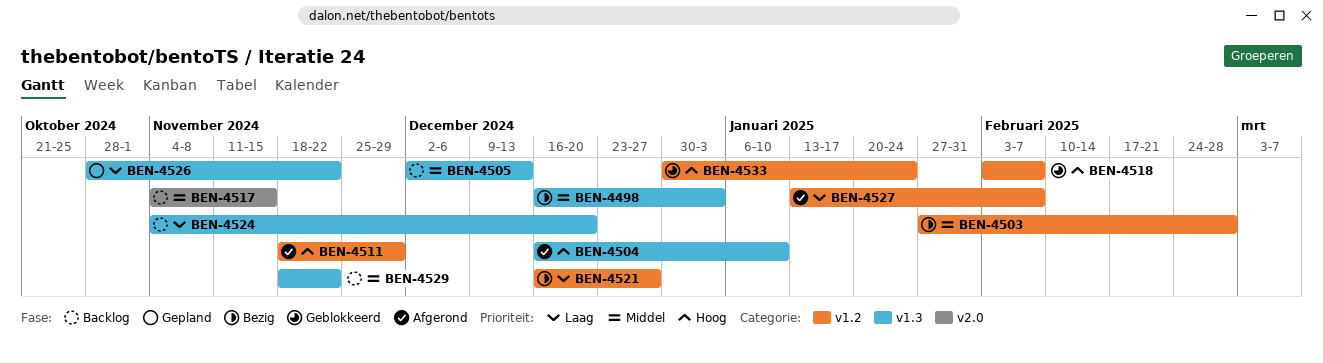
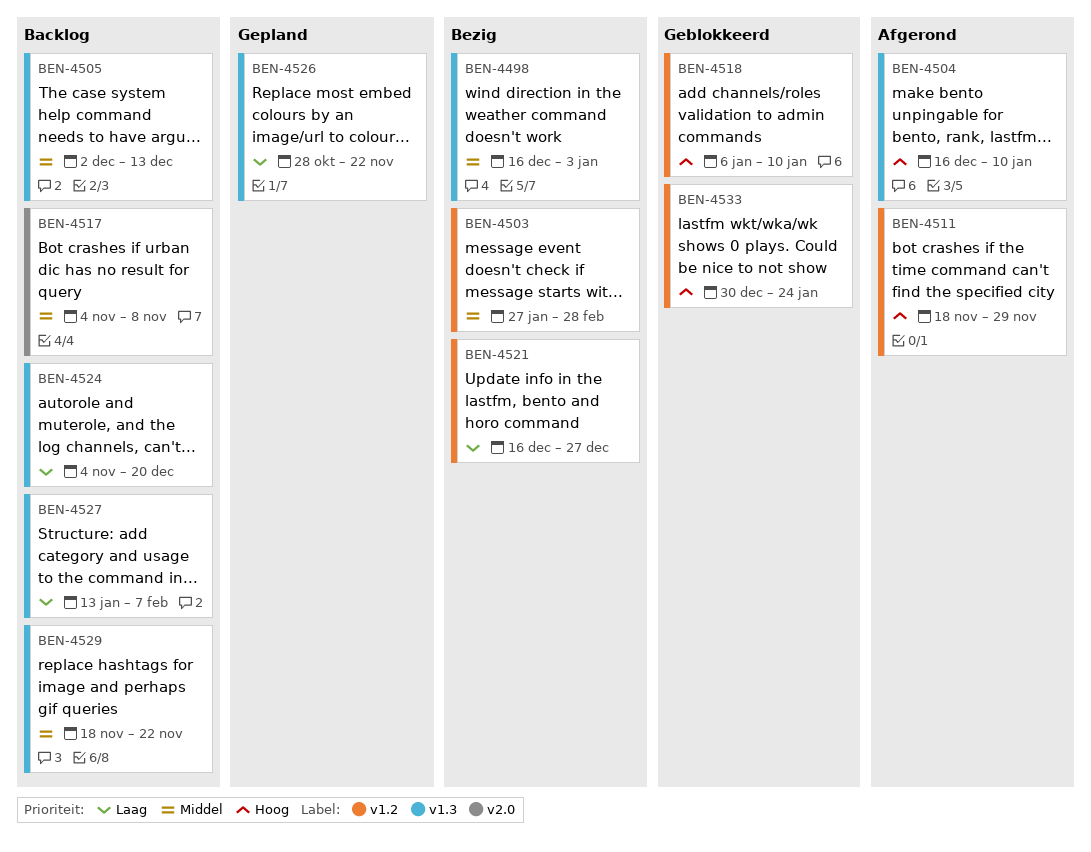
BEN-4517, due: Nov 15 -> Nov 8
BEN-4518, start: Feb 3 -> Jan 6
BEN-4518, due: Feb 7 -> Jan 10
BEN-4527, status: Afgerond -> Backlog
BEN-4527, label: v1.2 -> v1.3

